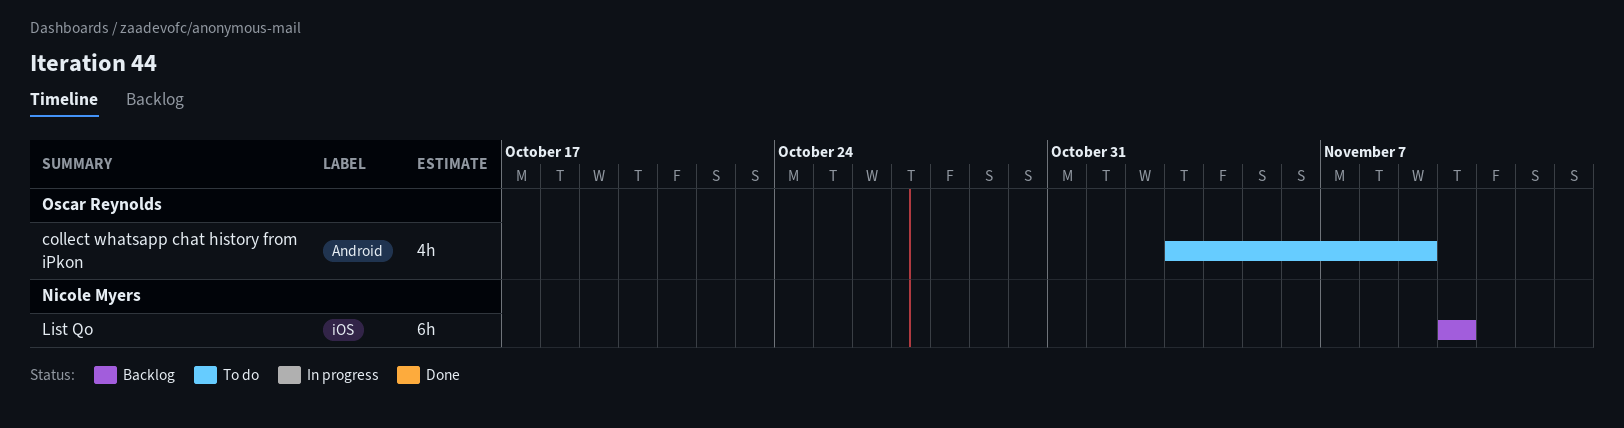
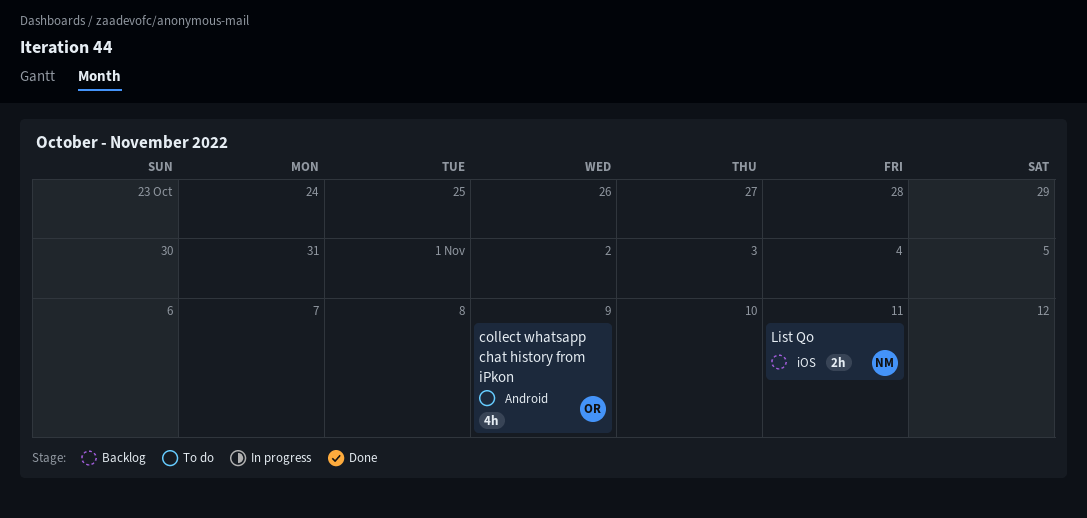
List Qo, estimate: 6h -> 2h
List Qo, due: Nov 10 -> Nov 11

